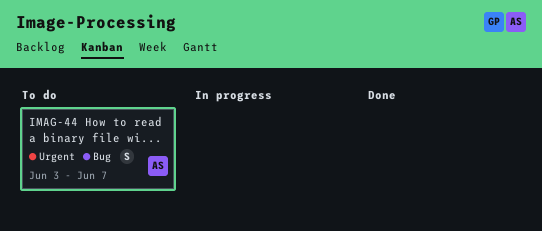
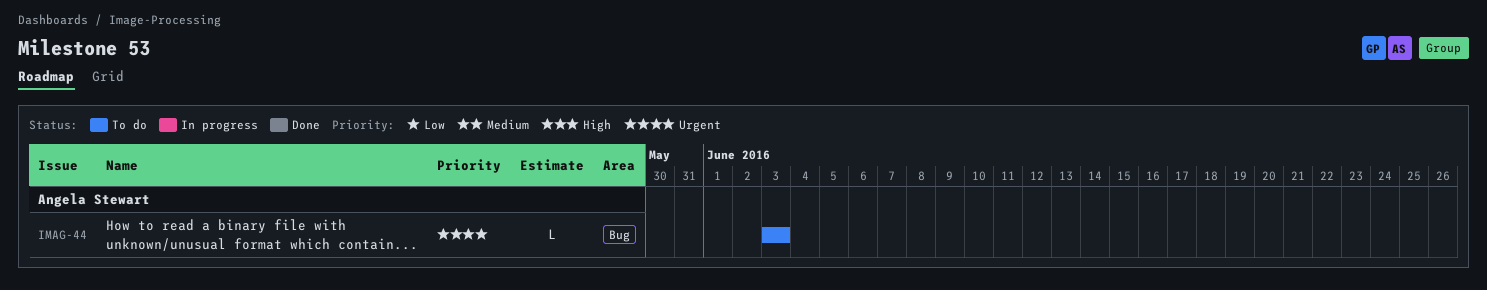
IMAG-44, estimate: S -> L
IMAG-44, due: Jun 7 -> Jun 3

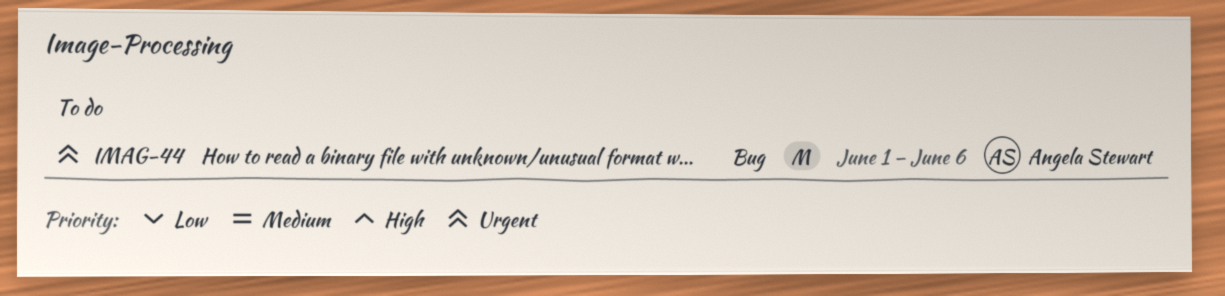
IMAG-44, estimate: L -> M
IMAG-44, start: Jun 3 -> Jun 1
IMAG-44, due: Jun 3 -> Jun 6

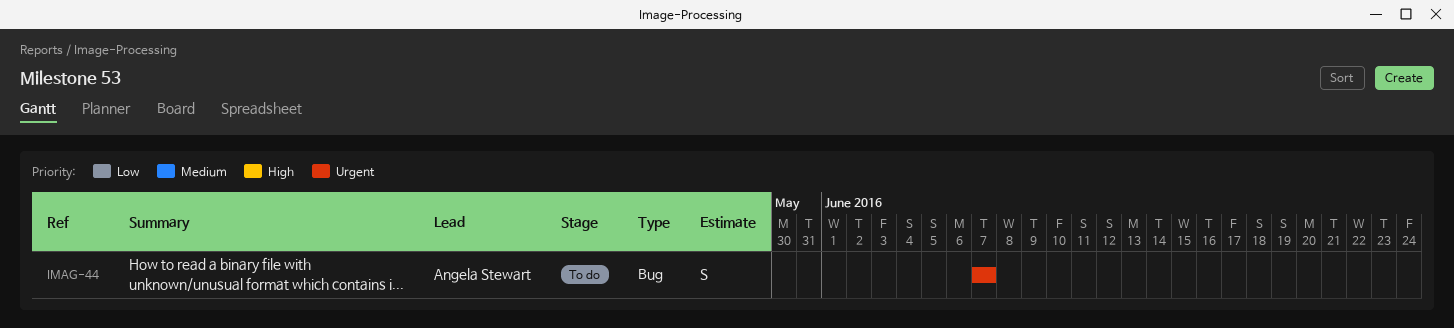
IMAG-44, estimate: M -> S
IMAG-44, start: Jun 1 -> Jun 7
IMAG-44, due: Jun 6 -> Jun 7

